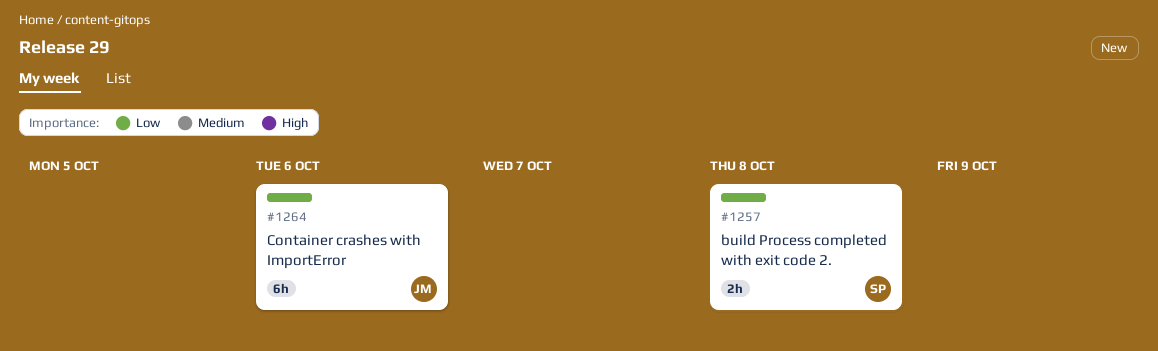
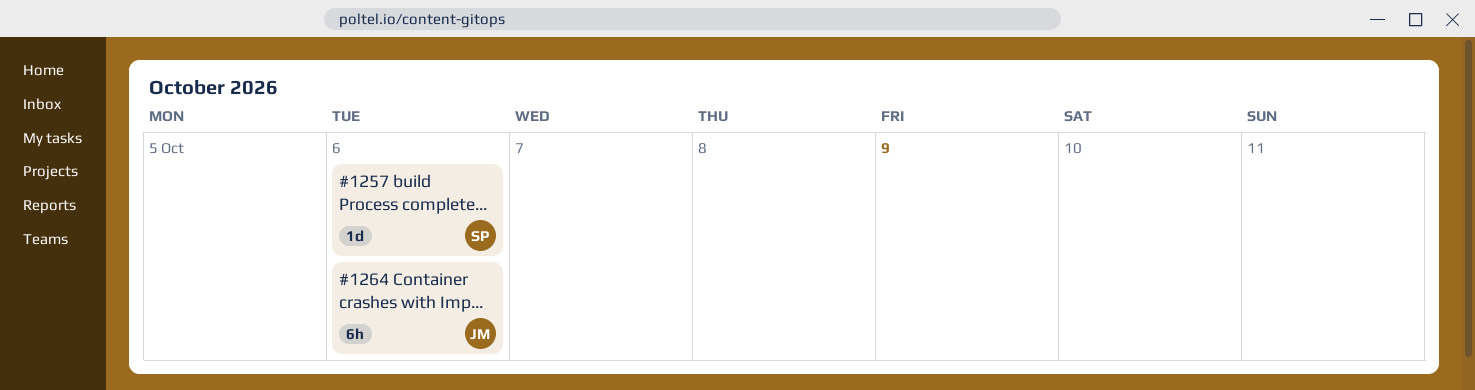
#1257, estimate: 2h -> 1d
#1257, due: Oct 8 -> Oct 6

